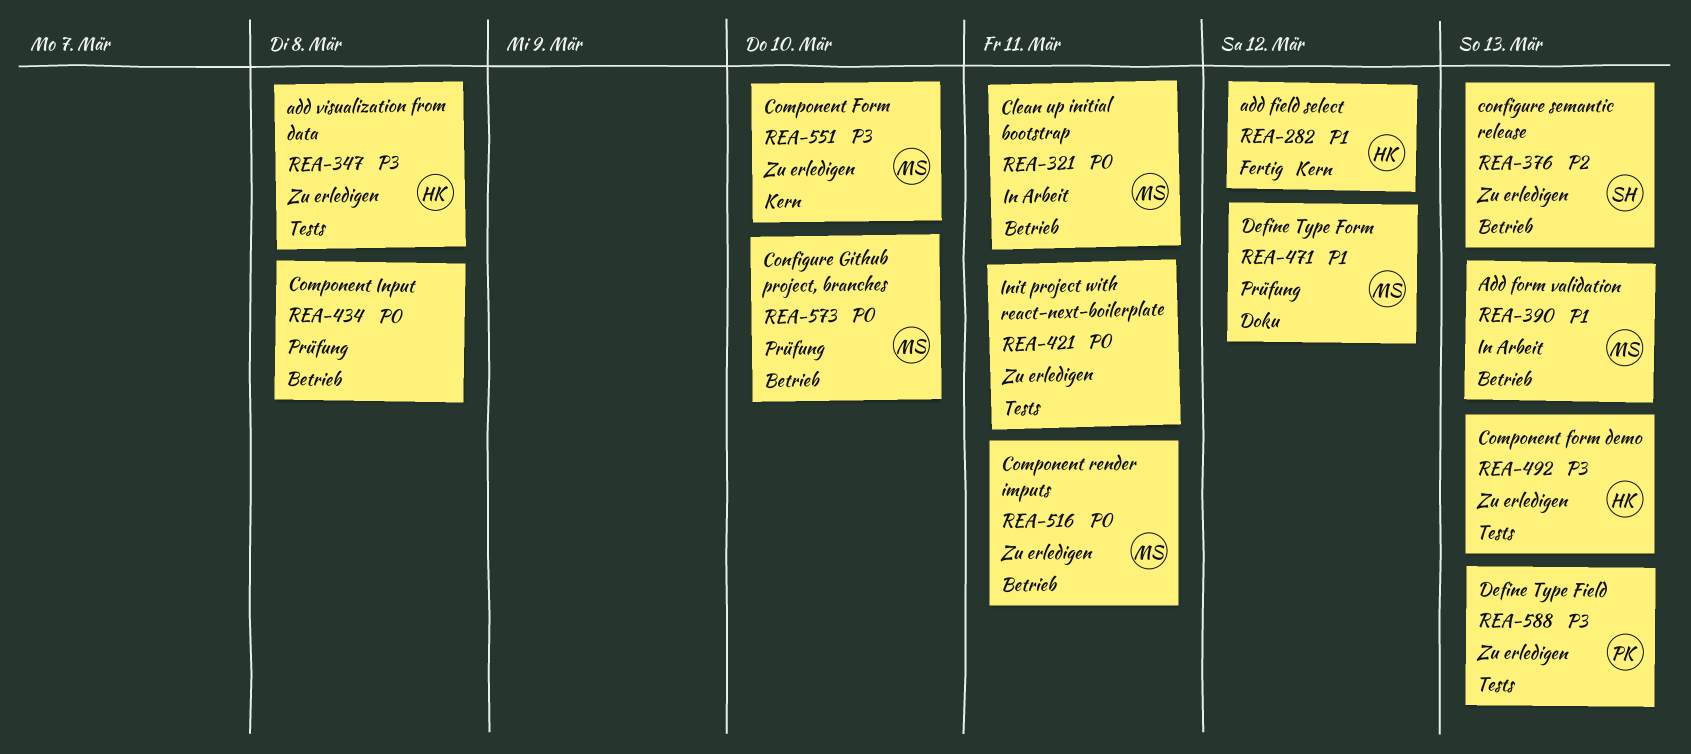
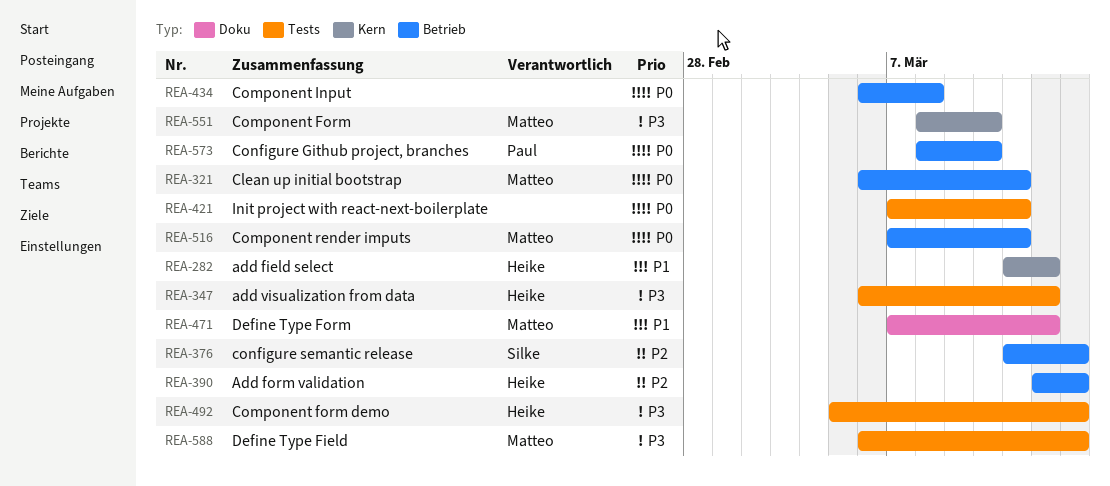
REA-347, due: Mar 8 -> Mar 12
REA-390, owner: Matteo -> Heike
REA-390, priority: P1 -> P2
REA-573, owner: Matteo -> Paul
REA-588, owner: Paul -> Matteo

